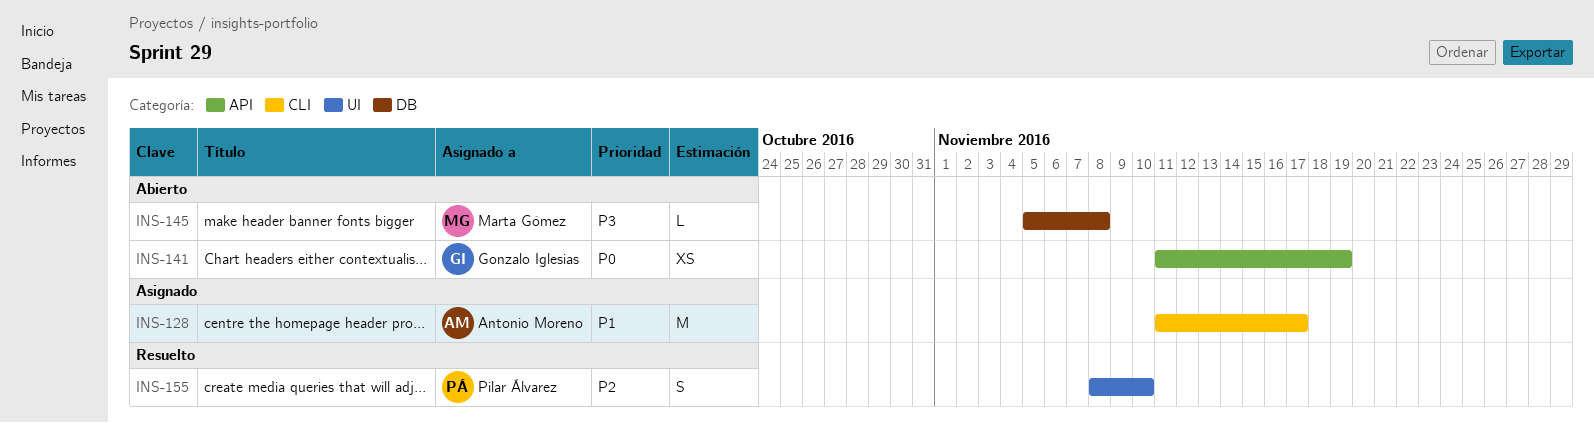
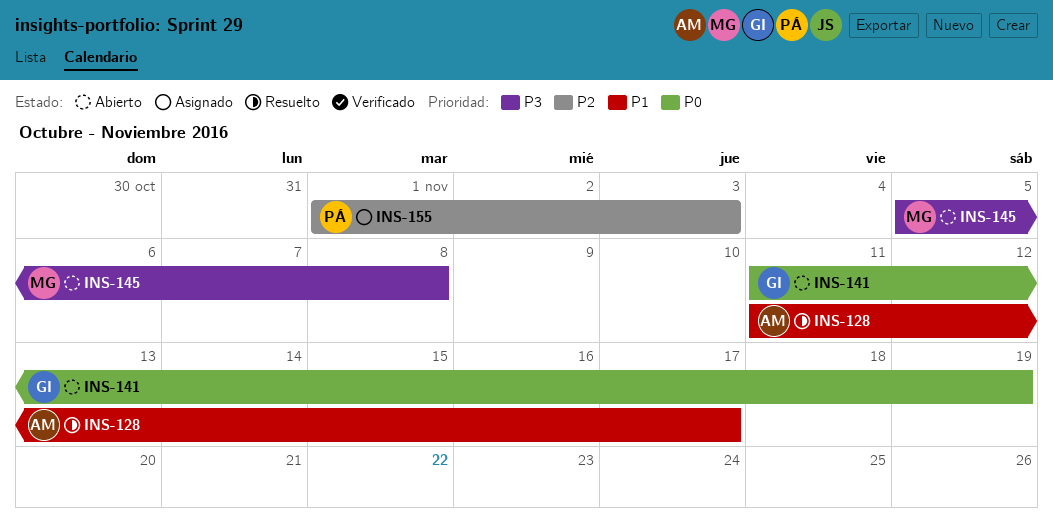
INS-128, status: Asignado -> Resuelto
INS-155, status: Resuelto -> Asignado
INS-155, start: Nov 8 -> Nov 1
INS-155, due: Nov 10 -> Nov 3

